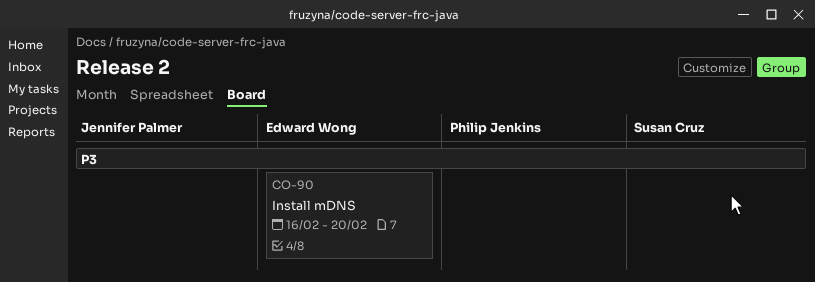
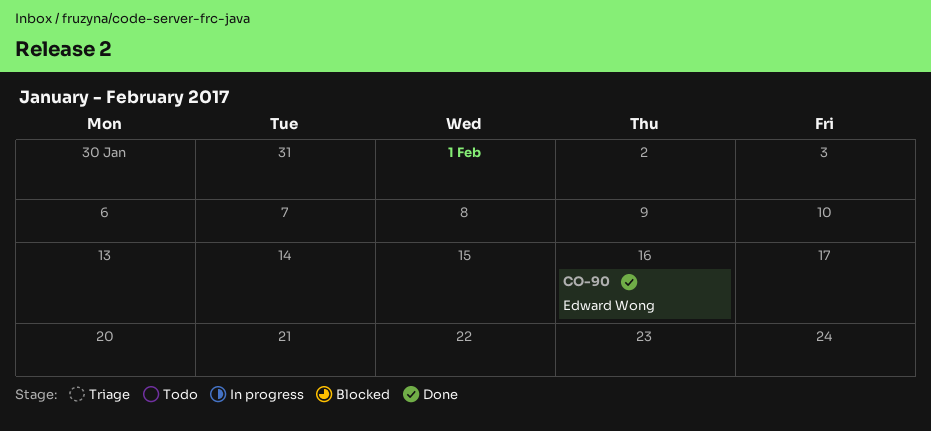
CO-90, due: Feb 20 -> Feb 16

